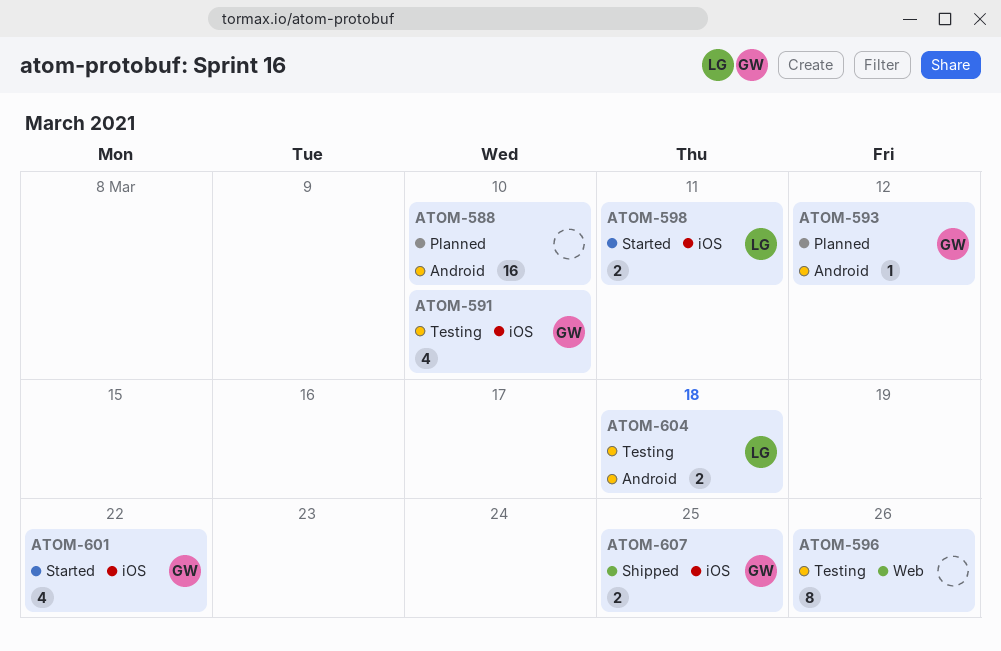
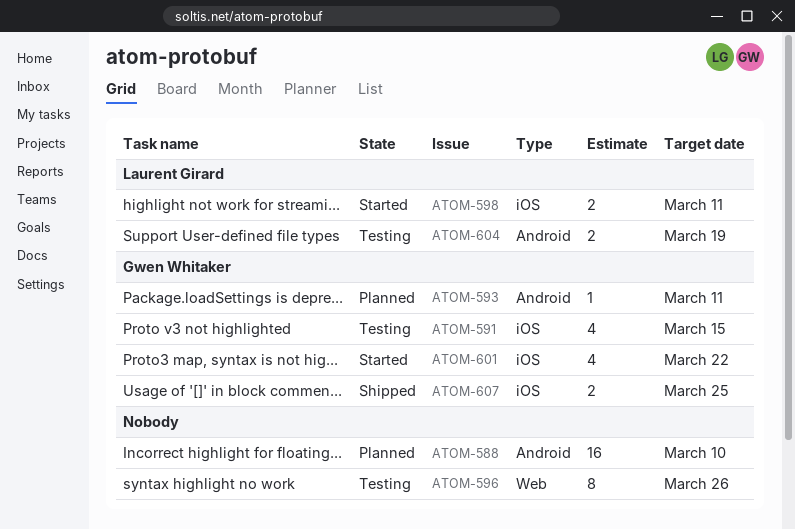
ATOM-591, due: Mar 10 -> Mar 15
ATOM-593, due: Mar 12 -> Mar 11
ATOM-604, due: Mar 18 -> Mar 19

